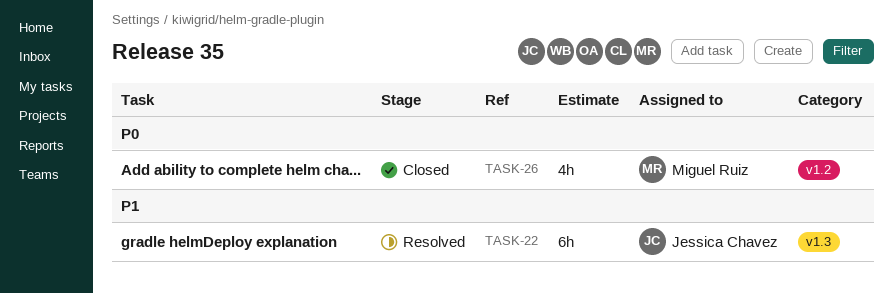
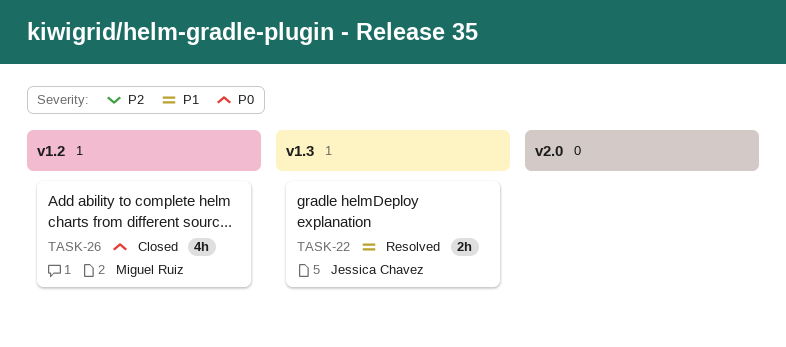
TASK-22, estimate: 6h -> 2h

